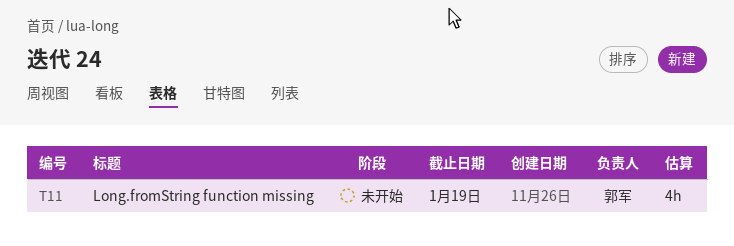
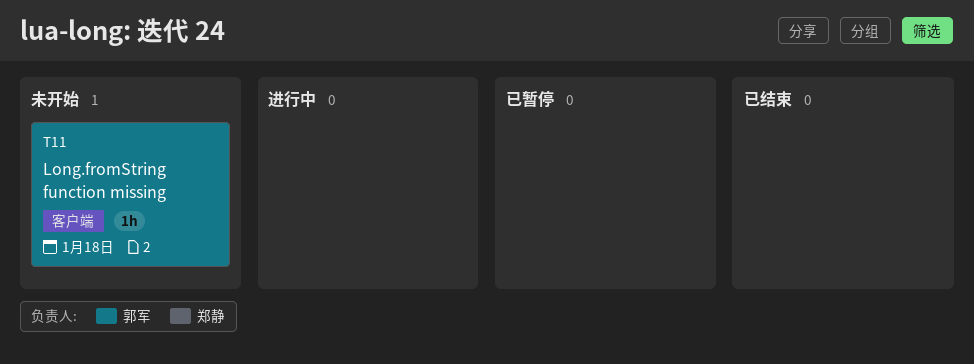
T11, estimate: 4h -> 1h
T11, due: Jan 19 -> Jan 18

